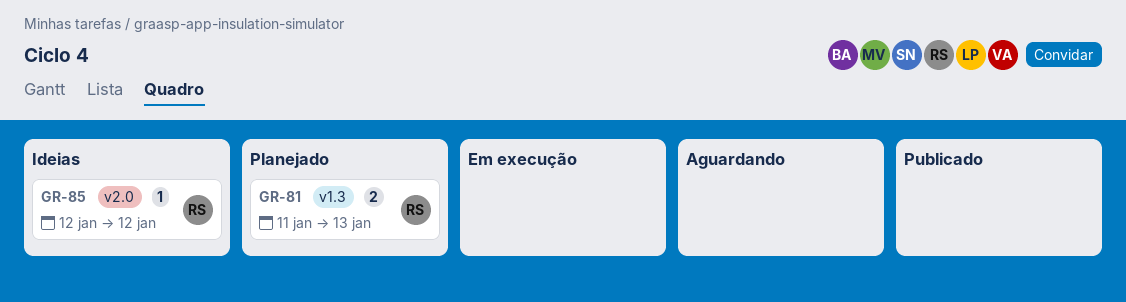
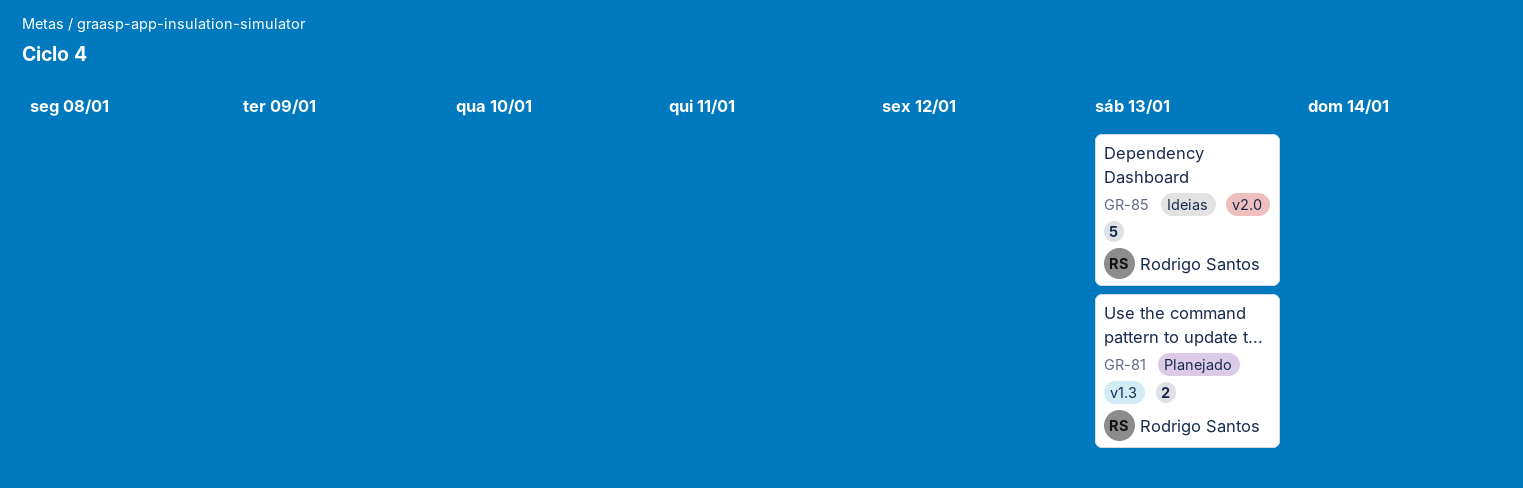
GR-85, estimate: 1 -> 5
GR-85, due: Jan 12 -> Jan 13

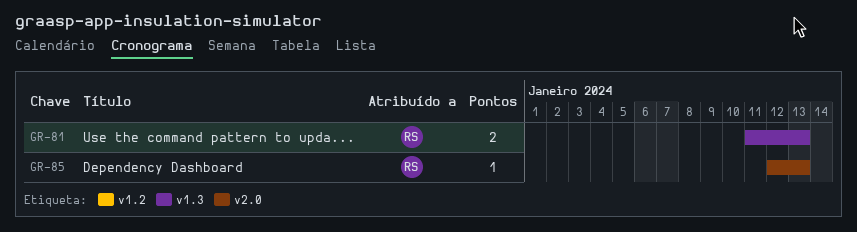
GR-85, estimate: 5 -> 1

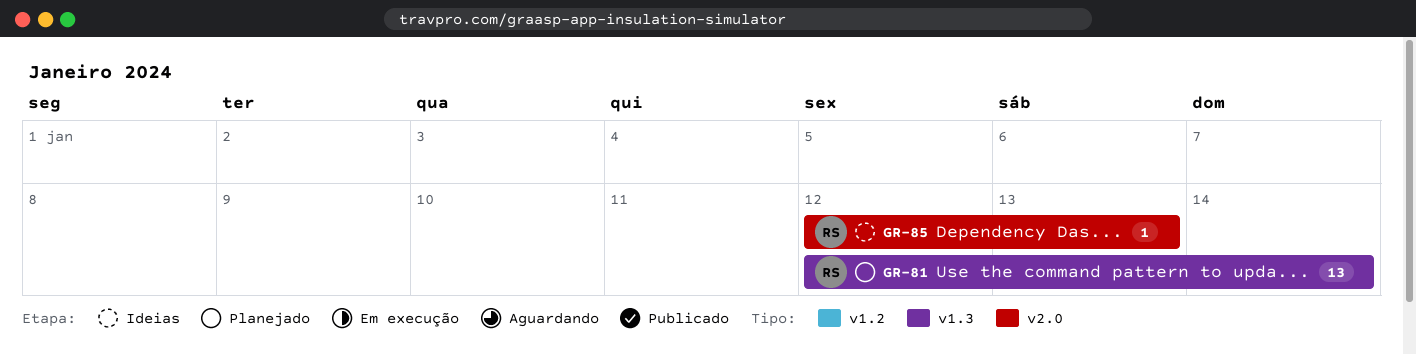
GR-81, estimate: 2 -> 13
GR-81, start: Jan 11 -> Jan 12
GR-81, due: Jan 13 -> Jan 14

